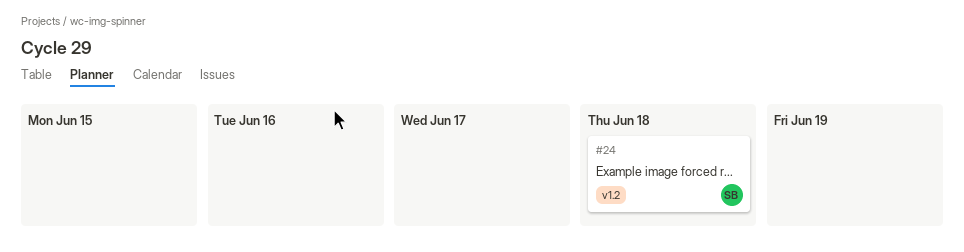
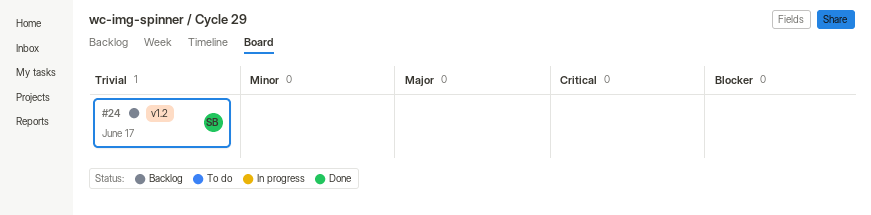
#24, due: Jun 18 -> Jun 17

